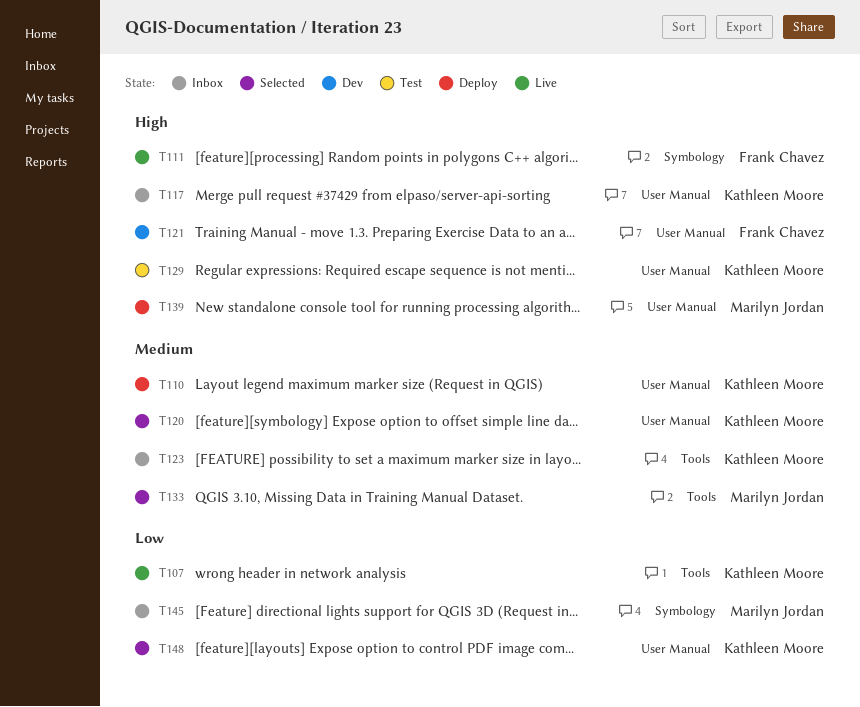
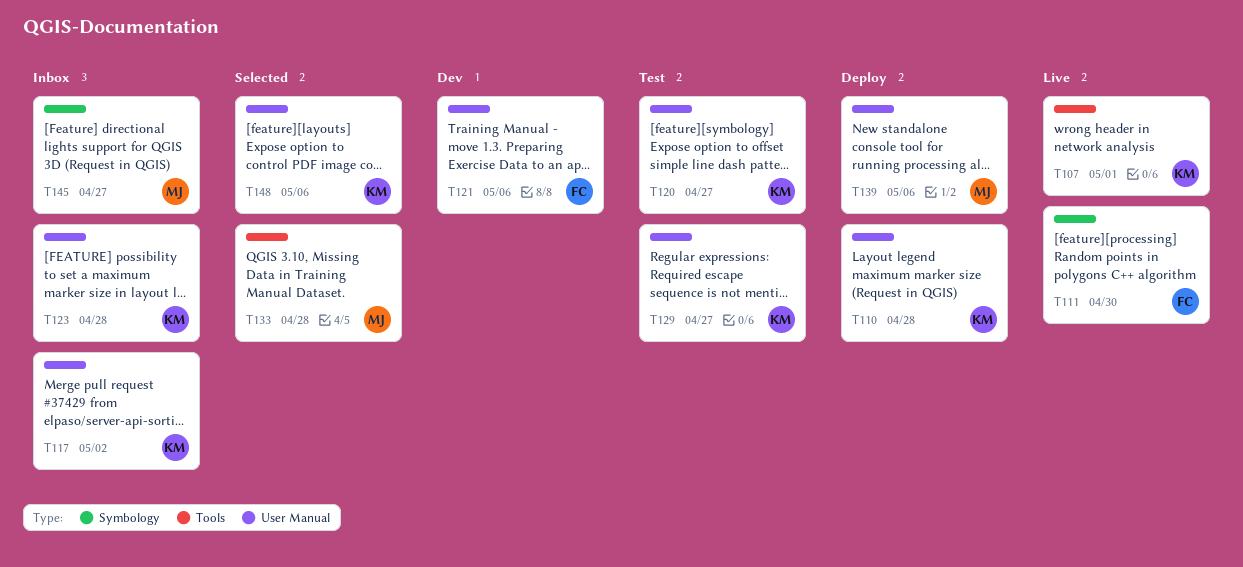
T120, status: Selected -> Test
T123, label: Tools -> User Manual

